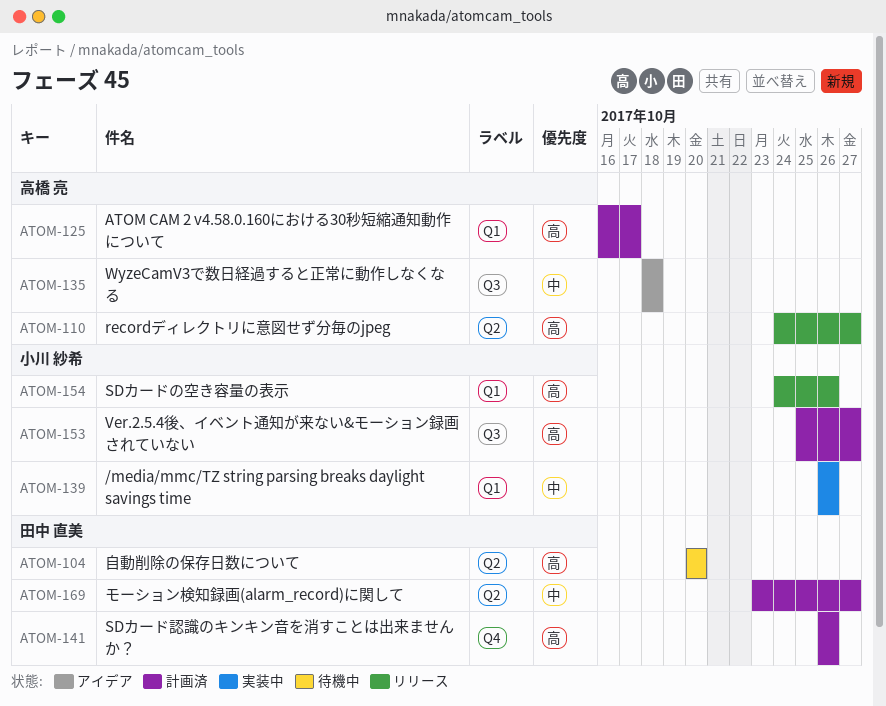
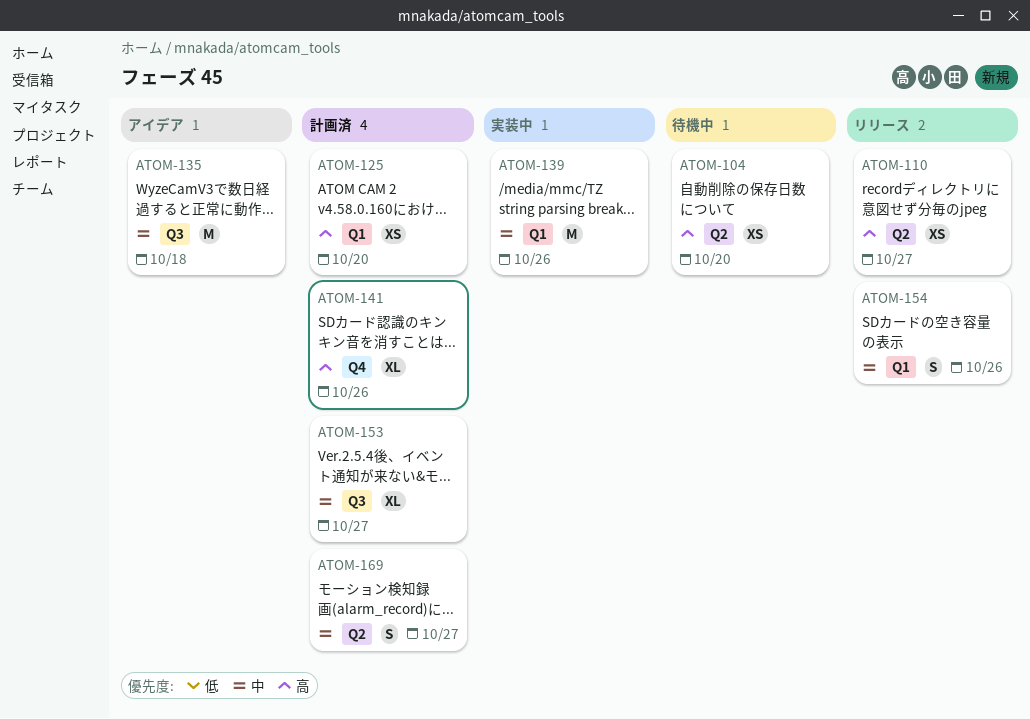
ATOM-125, due: Oct 17 -> Oct 20
ATOM-153, priority: 高 -> 中
ATOM-154, priority: 高 -> 中

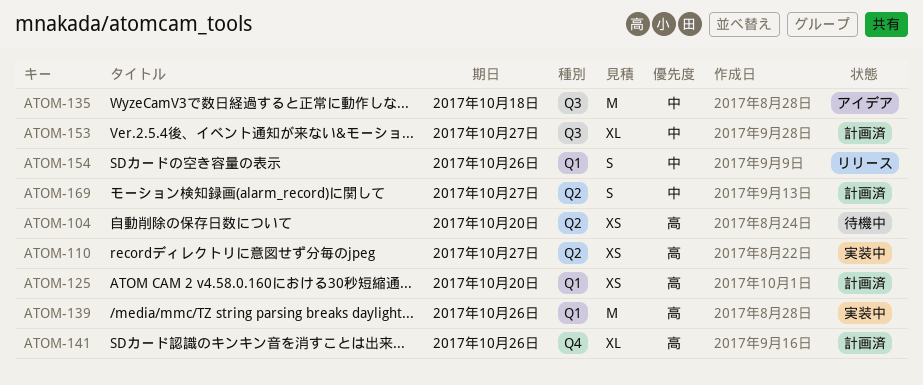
ATOM-110, status: リリース -> 実装中
ATOM-139, priority: 中 -> 高

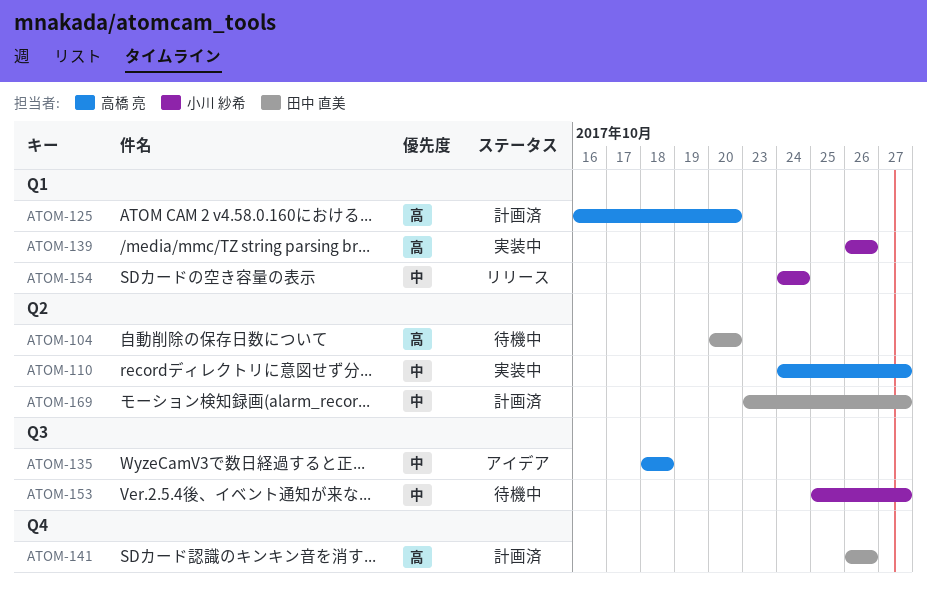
ATOM-110, priority: 高 -> 中
ATOM-153, status: 計画済 -> 待機中
ATOM-154, due: Oct 26 -> Oct 24

